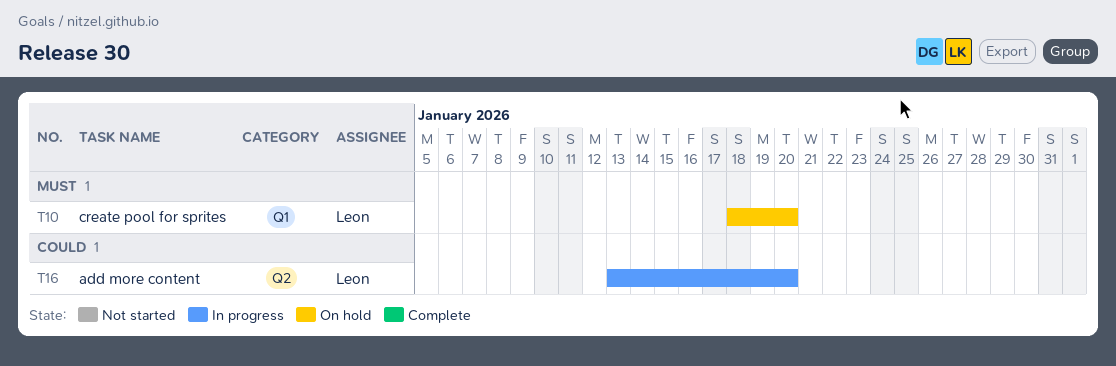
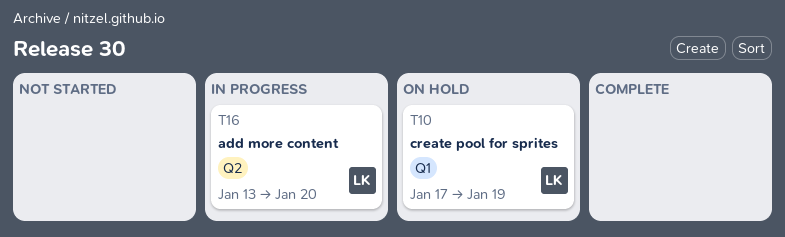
T10, start: Jan 18 -> Jan 17
T10, due: Jan 20 -> Jan 19

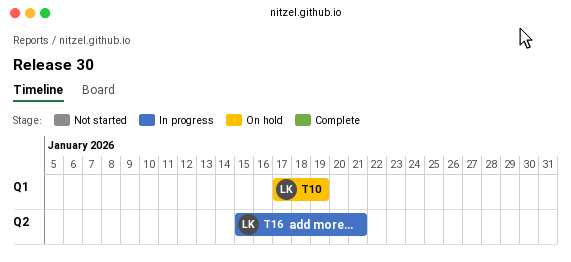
T16, start: Jan 13 -> Jan 15
T16, due: Jan 20 -> Jan 21

